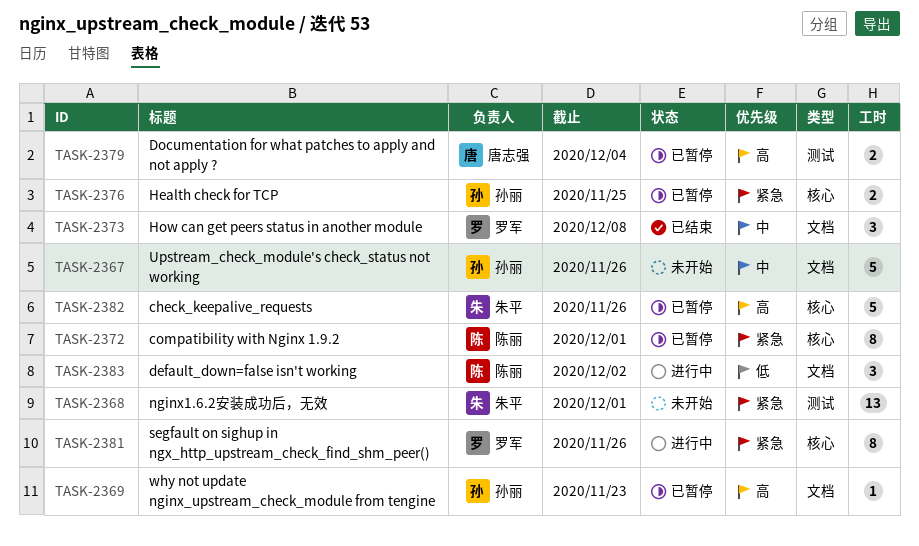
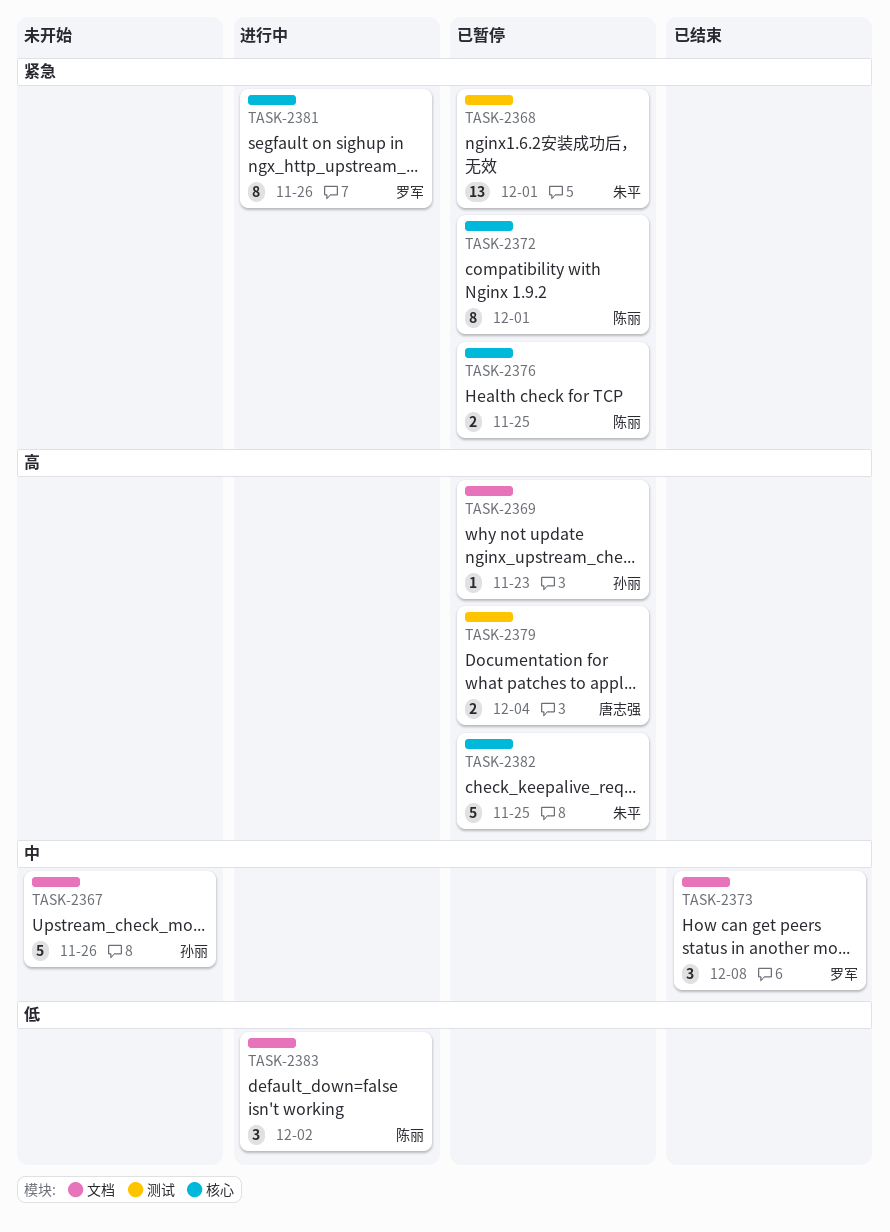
TASK-2368, status: 未开始 -> 已暂停
TASK-2376, owner: 孙丽 -> 陈丽
TASK-2382, due: Nov 26 -> Nov 25

